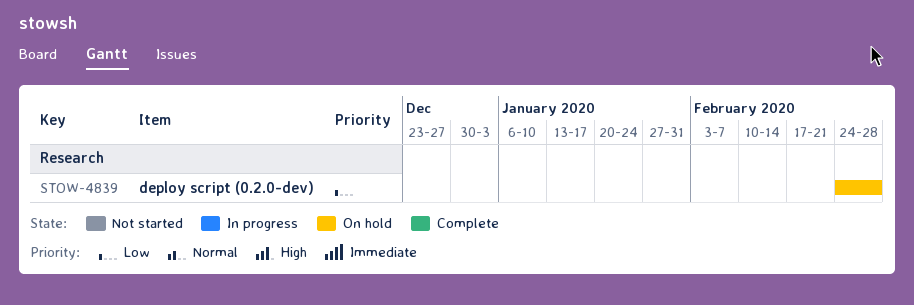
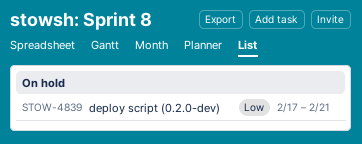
STOW-4839, start: Feb 24 -> Feb 17
STOW-4839, due: Feb 28 -> Feb 21

